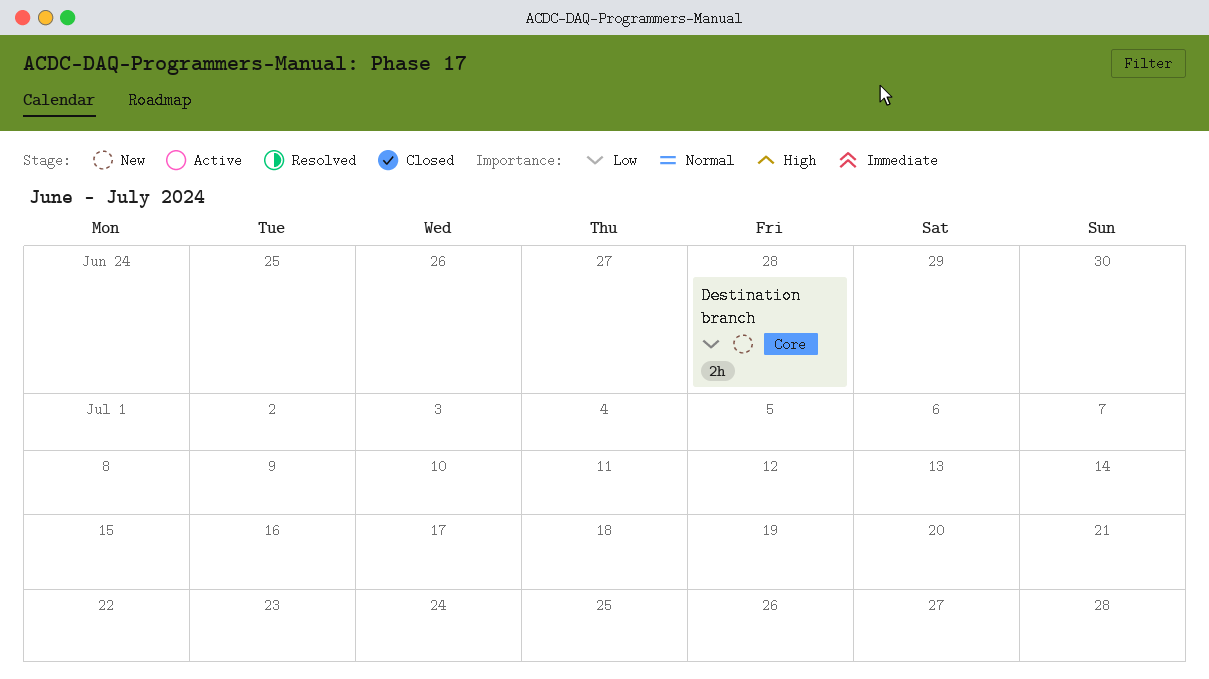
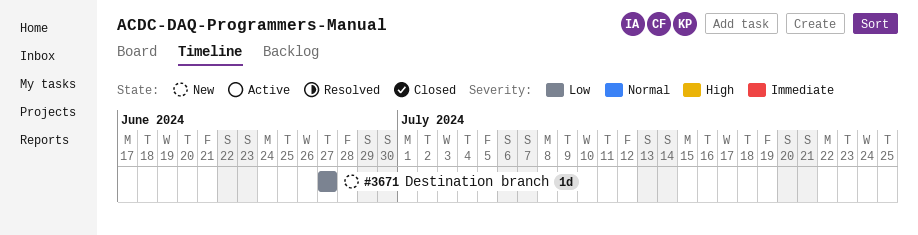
Destination branch, estimate: 2h -> 1d
Destination branch, due: Jun 28 -> Jun 27

